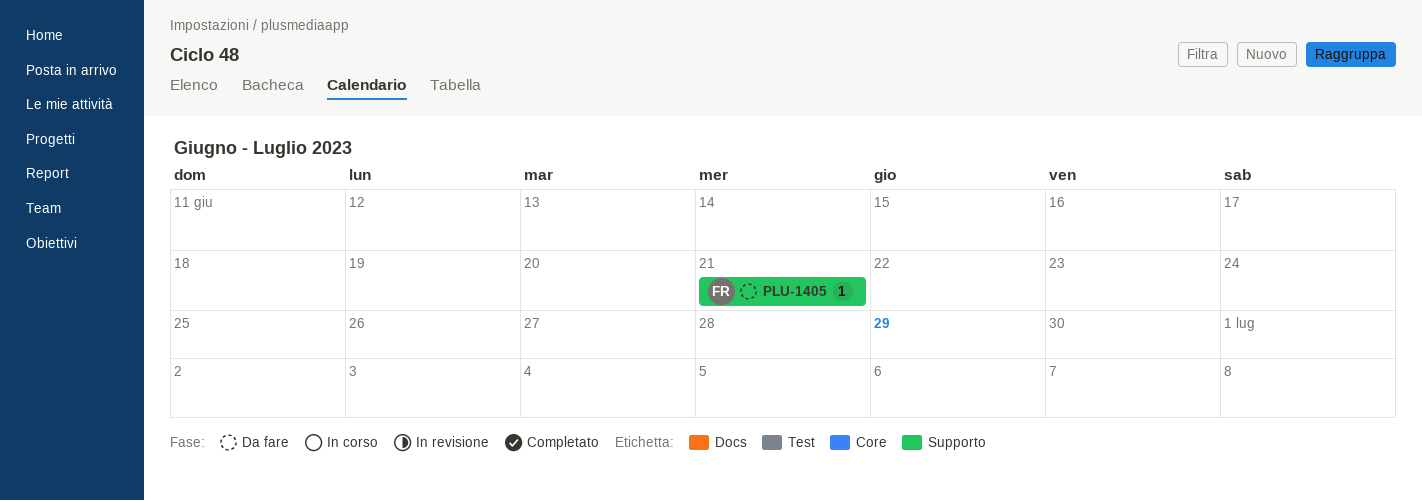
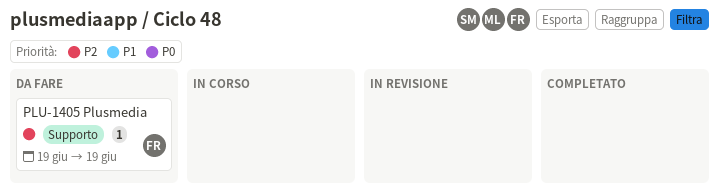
PLU-1405, start: Jun 21 -> Jun 19
PLU-1405, due: Jun 21 -> Jun 19

